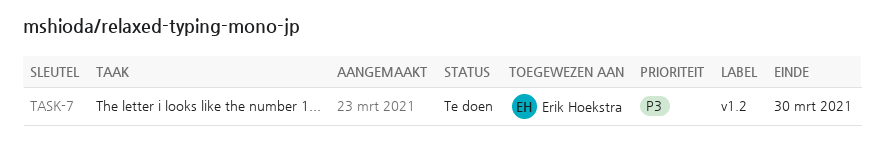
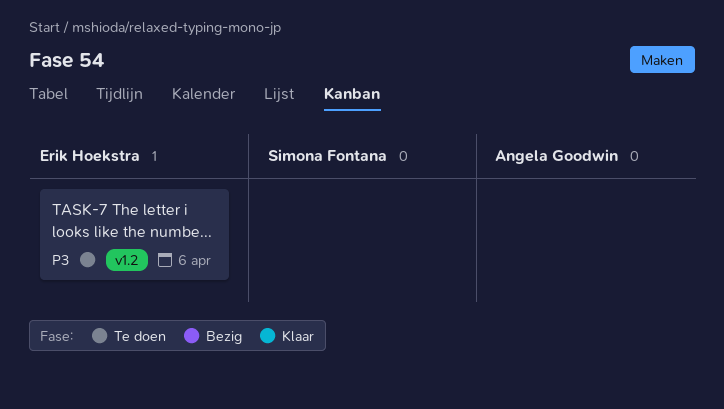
TASK-7, due: Mar 30 -> Apr 6

